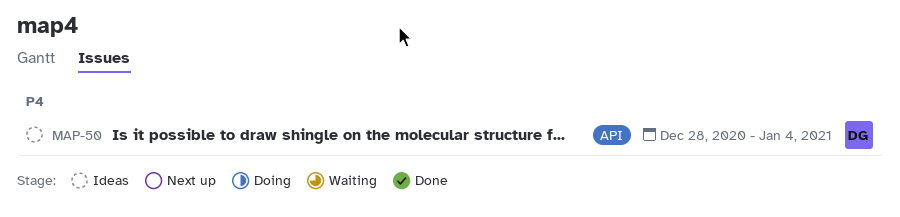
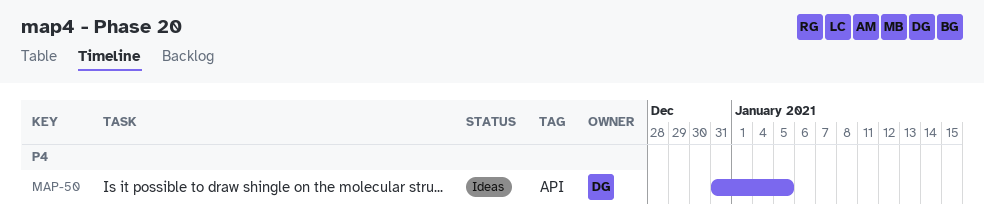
MAP-50, start: Dec 28 -> Dec 31
MAP-50, due: Jan 4 -> Jan 5

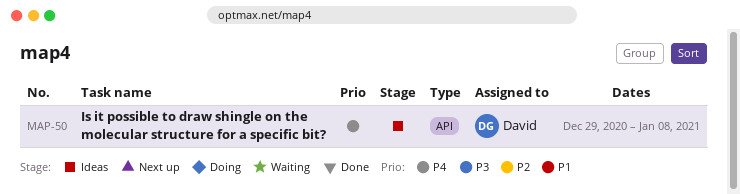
MAP-50, start: Dec 31 -> Dec 29
MAP-50, due: Jan 5 -> Jan 8

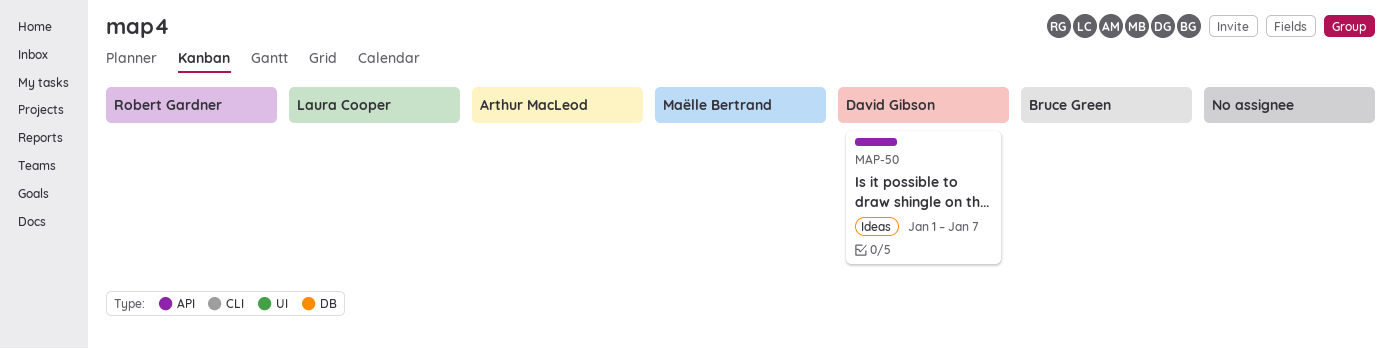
MAP-50, start: Dec 29 -> Jan 1
MAP-50, due: Jan 8 -> Jan 7

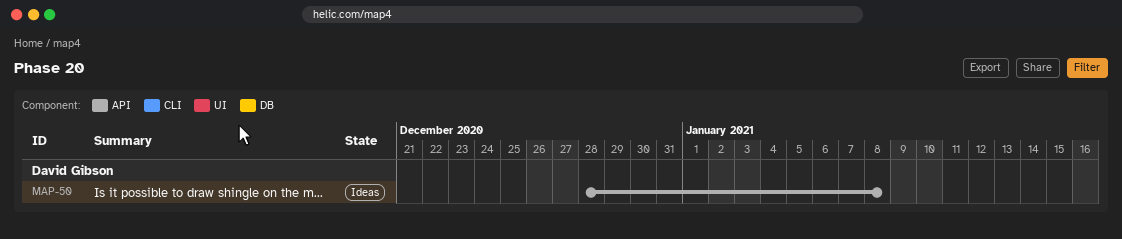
MAP-50, start: Jan 1 -> Dec 28
MAP-50, due: Jan 7 -> Jan 8

